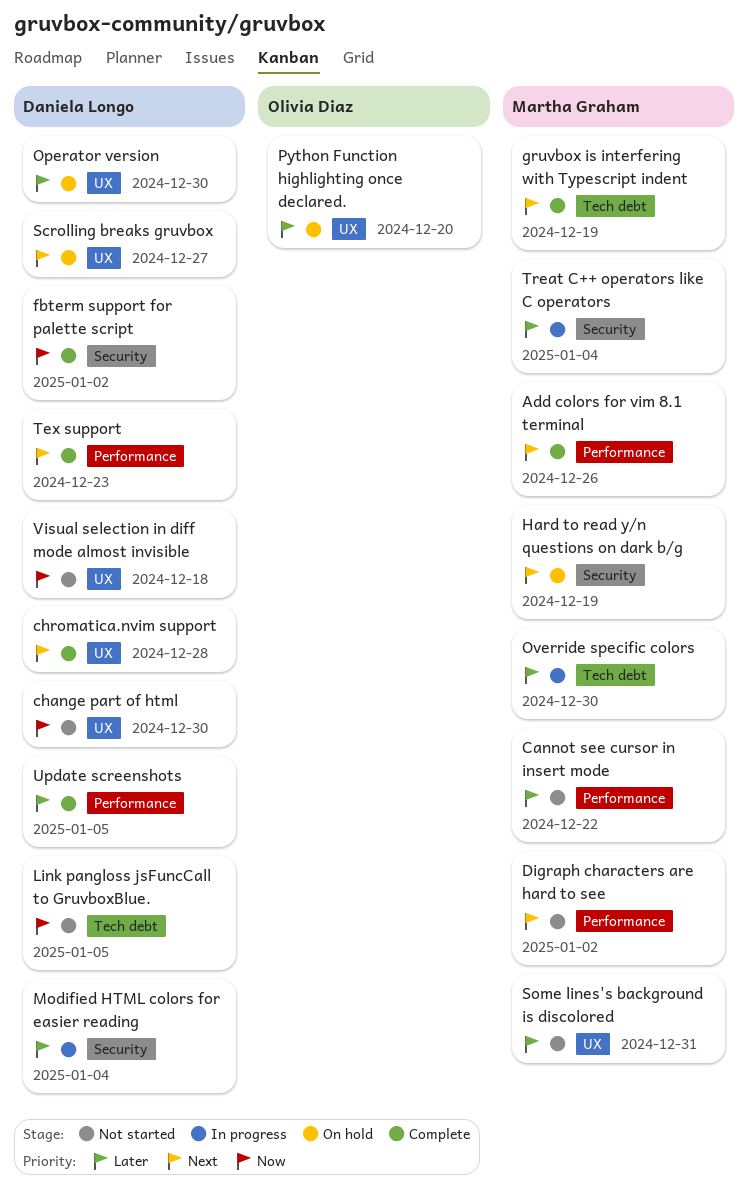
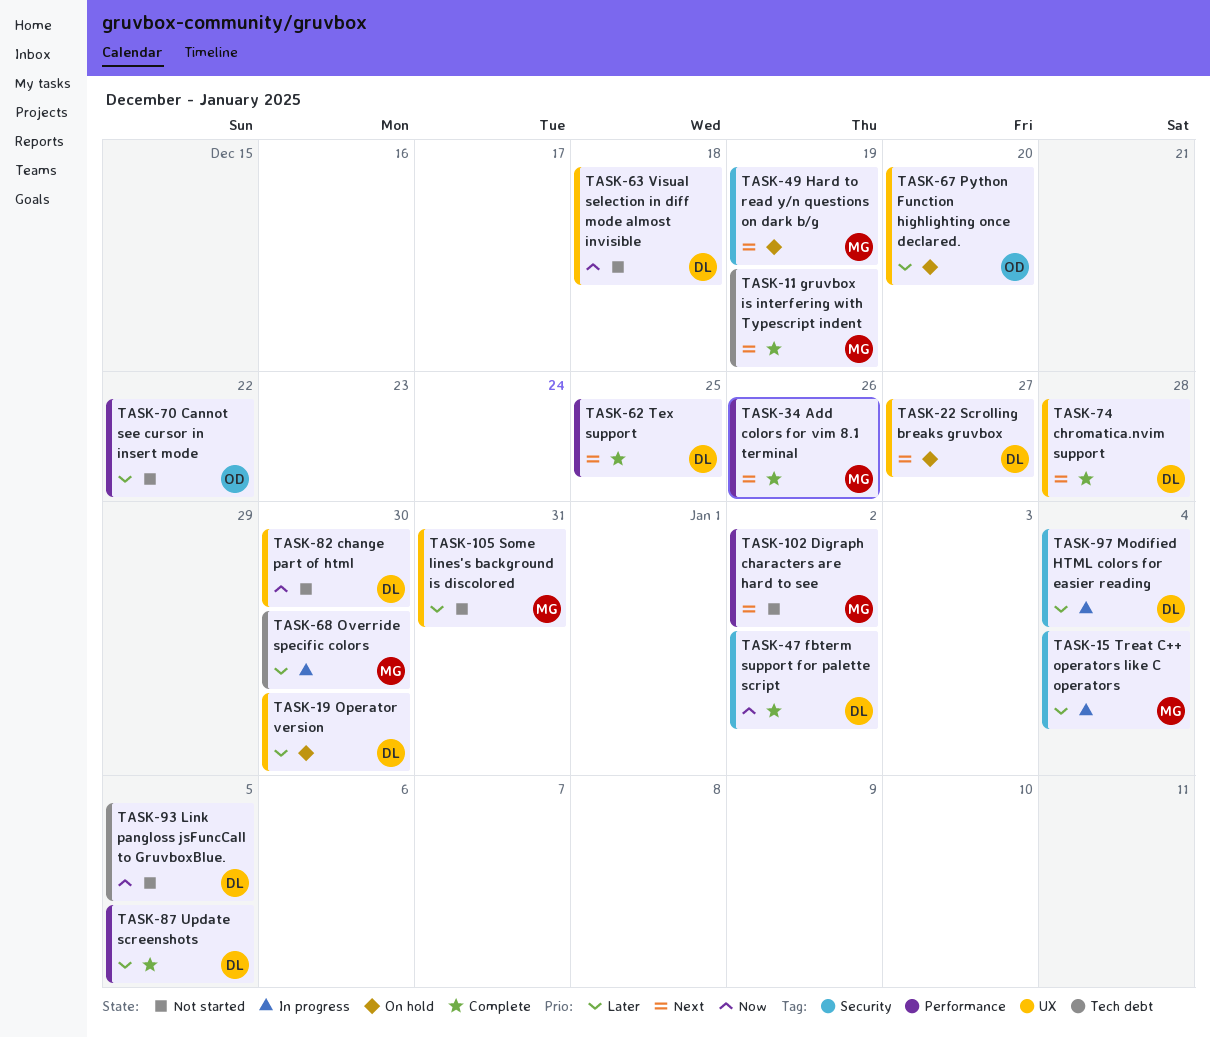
Cannot see cursor in insert mode, owner: Martha Graham -> Olivia Diaz
Tex support, due: Dec 23 -> Dec 25

